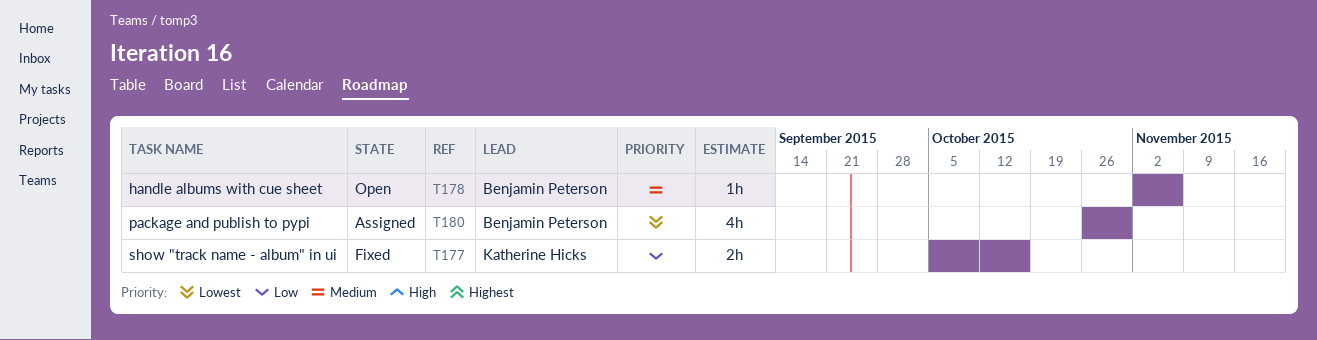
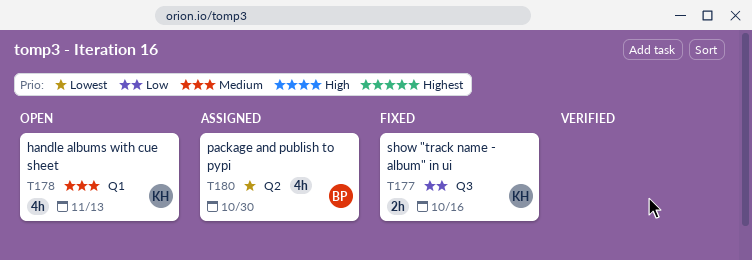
T178, owner: Benjamin Peterson -> Katherine Hicks
T178, estimate: 1h -> 4h
T178, due: Nov 6 -> Nov 13

